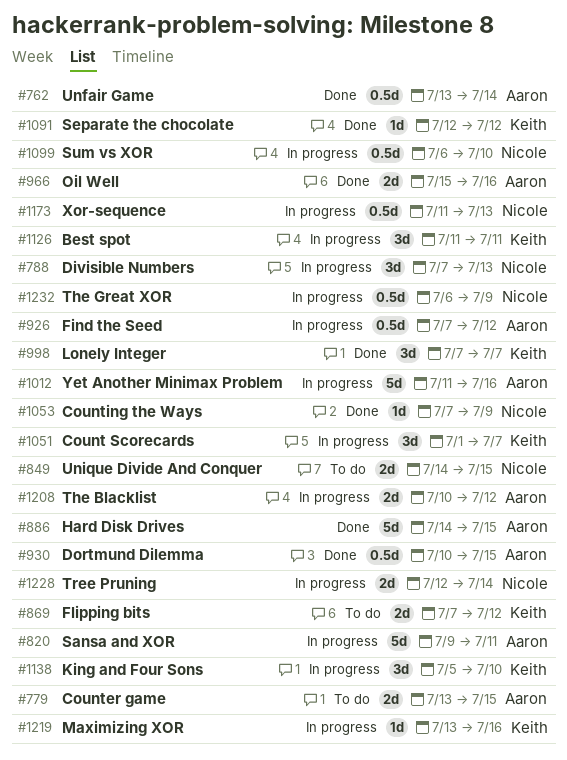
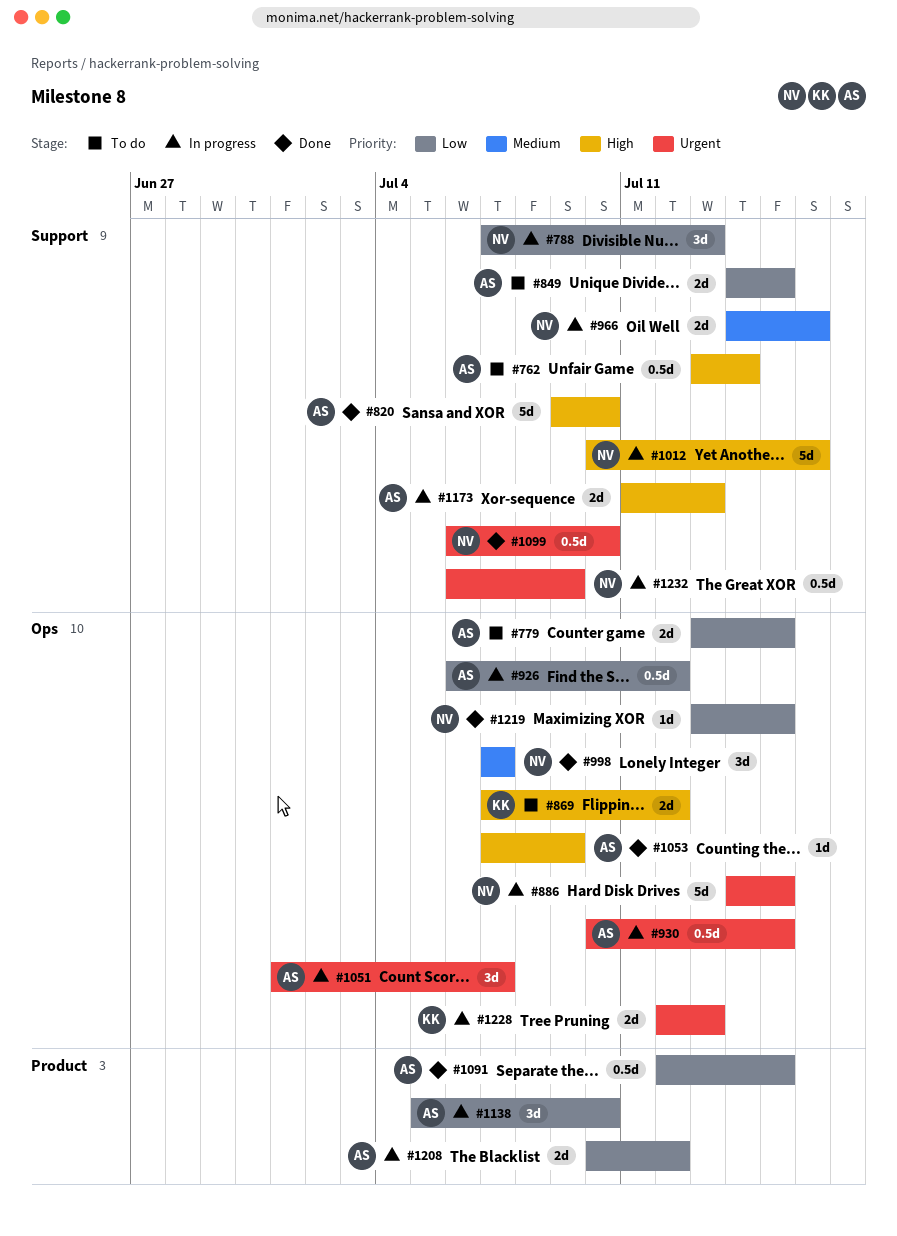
#762, status: Done -> To do
#820, status: In progress -> Done
#820, due: Jul 11 -> Jul 10
#849, owner: Nicole -> Aaron
#886, status: Done -> In progress
#886, owner: Aaron -> Nicole
#926, start: Jul 7 -> Jul 6
#930, status: Done -> In progress
#966, status: Done -> In progress
#966, owner: Aaron -> Nicole
#966, start: Jul 15 -> Jul 14
#998, owner: Keith -> Nicole
#1012, owner: Aaron -> Nicole
#1012, start: Jul 11 -> Jul 10
#1051, owner: Keith -> Aaron
#1053, owner: Nicole -> Aaron
#1091, owner: Keith -> Aaron
#1091, estimate: 1d -> 0.5d
#1091, due: Jul 12 -> Jul 15
#1099, status: In progress -> Done
#1126: present -> none
#1138, owner: Keith -> Aaron
#1173, owner: Nicole -> Aaron
#1173, estimate: 0.5d -> 2d
#1219, status: In progress -> Done
#1219, owner: Keith -> Nicole
#1219, due: Jul 16 -> Jul 15
#1228, owner: Nicole -> Keith
#1228, due: Jul 14 -> Jul 13

